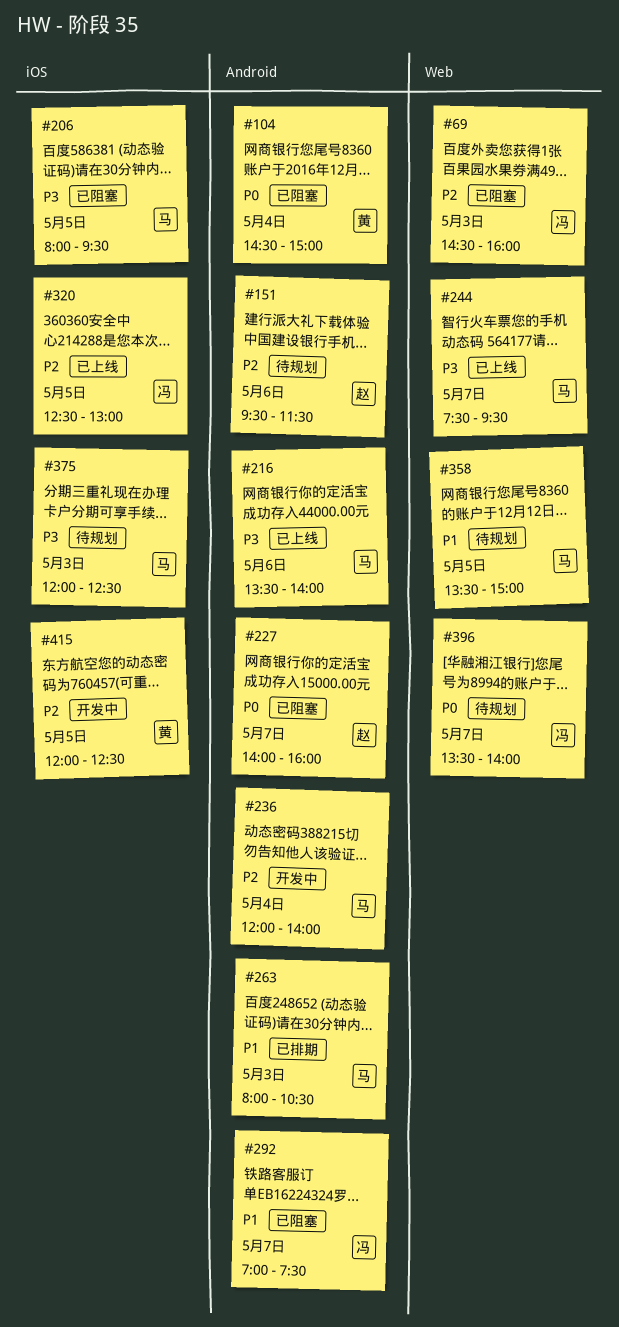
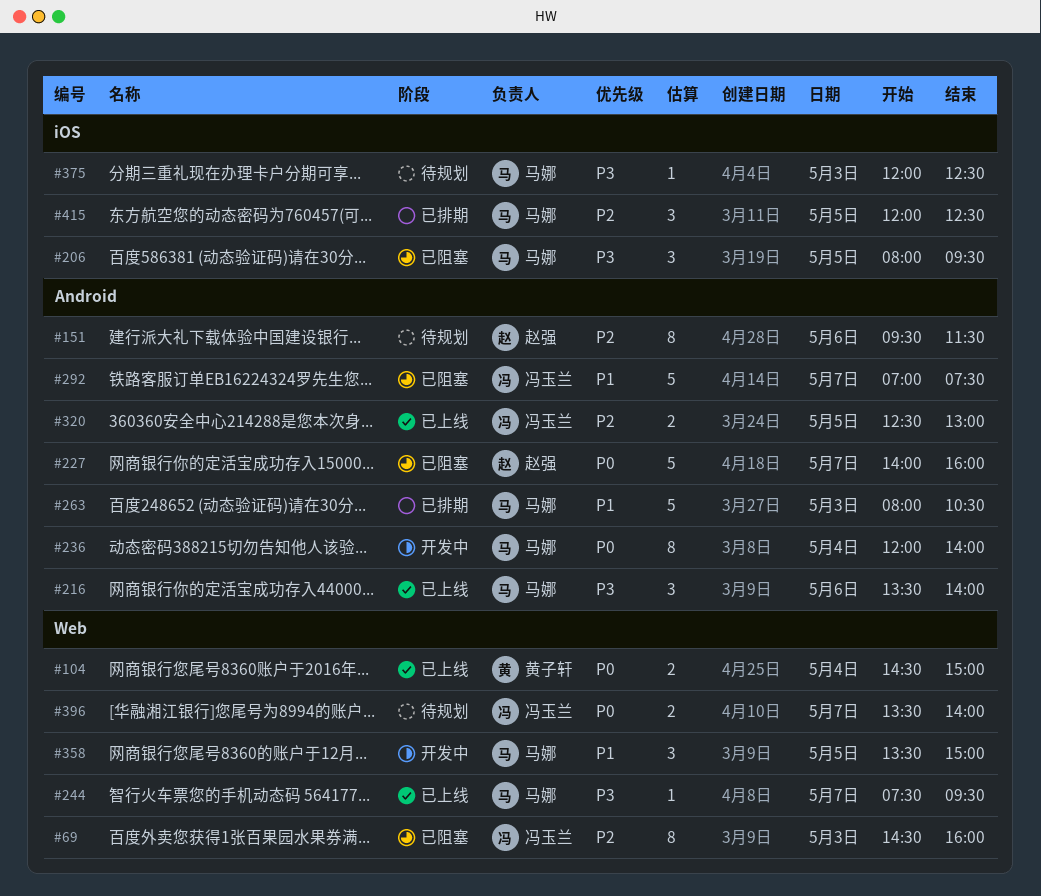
#104, status: 已阻塞 -> 已上线
#104, label: Android -> Web
#236, priority: P2 -> P0
#320, label: iOS -> Android
#358, status: 待规划 -> 开发中
#415, status: 开发中 -> 已排期
#415, owner: 黄子轩 -> 马娜

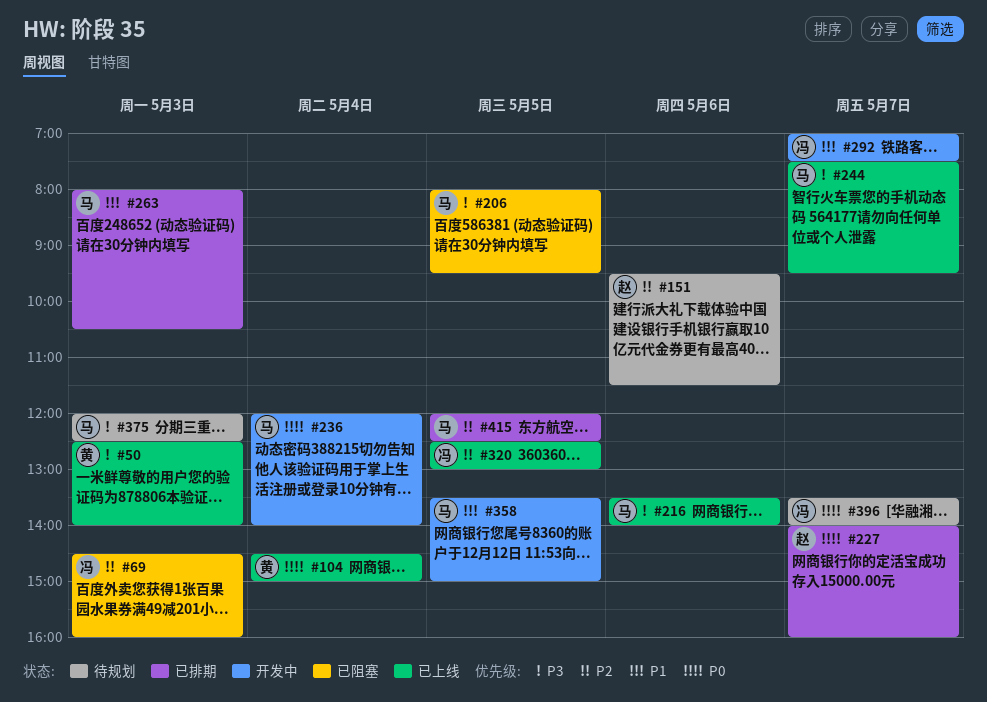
#50: none -> present
#227, status: 已阻塞 -> 已排期
#292, status: 已阻塞 -> 开发中

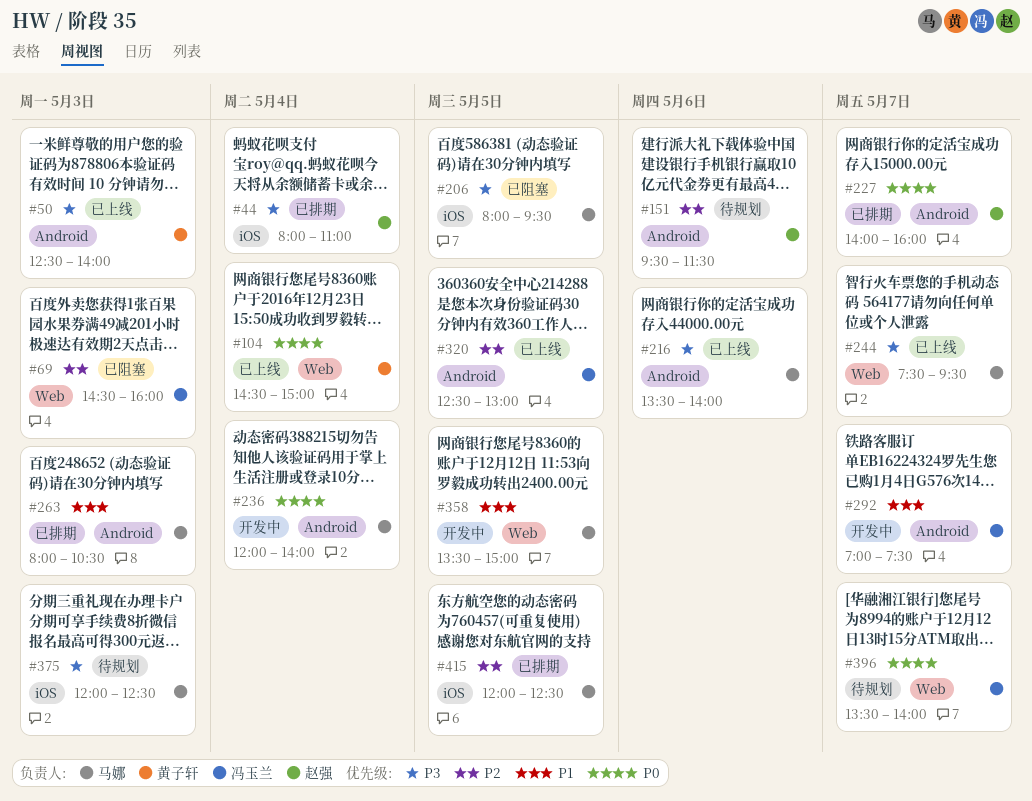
#44: none -> present

